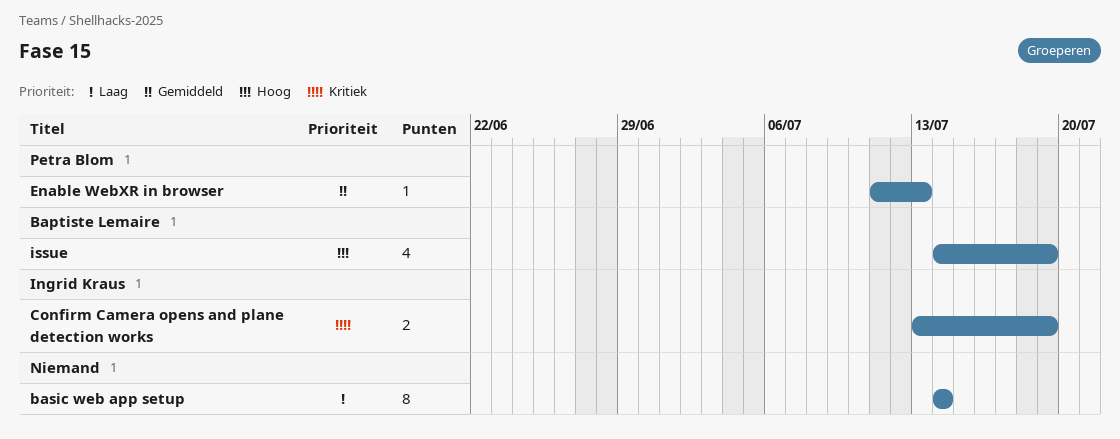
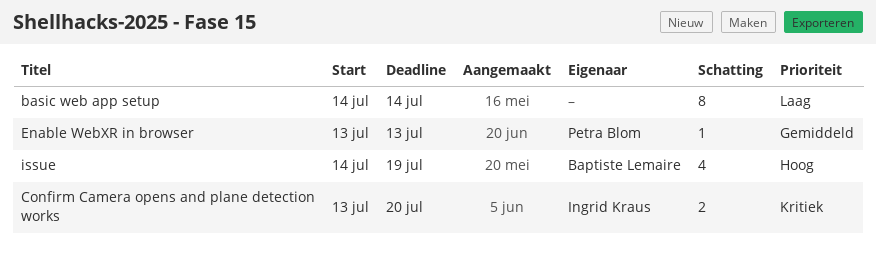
Confirm Camera opens and plane detection works, due: Jul 19 -> Jul 20
Enable WebXR in browser, start: Jul 11 -> Jul 13

